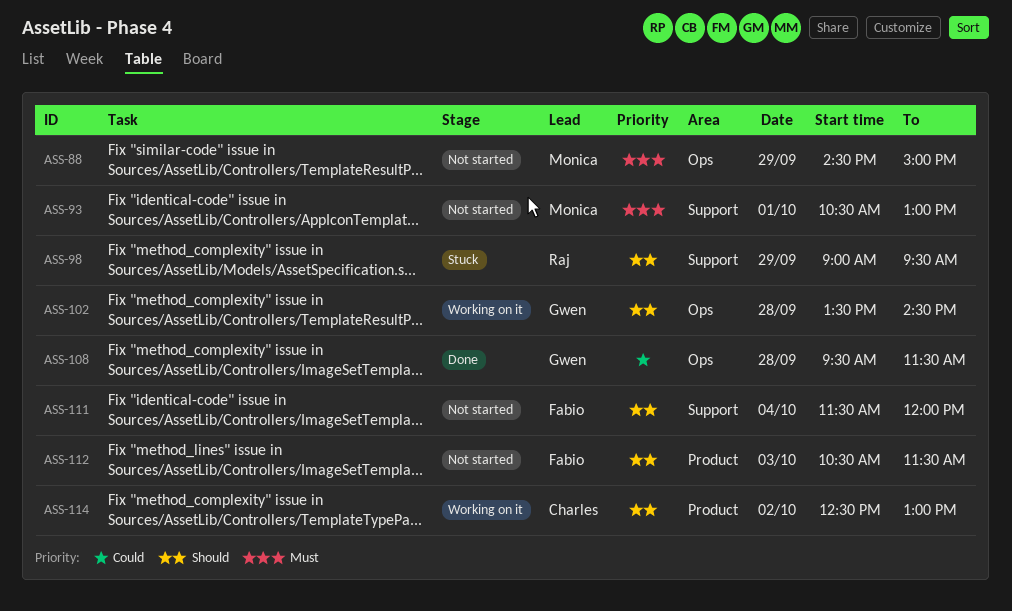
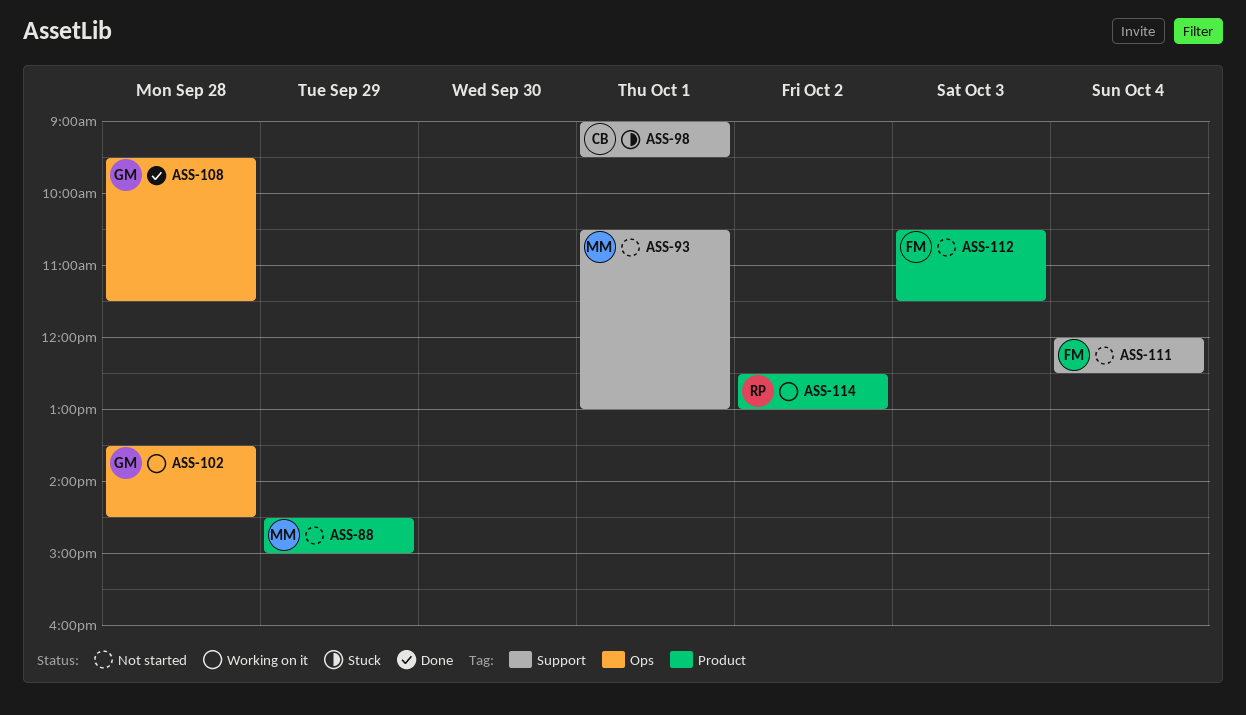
ASS-88, label: Ops -> Product
ASS-98, owner: Raj -> Charles
ASS-98, day: Sep 29 -> Oct 1
ASS-111, begins: 11:30 -> 12:00
ASS-111, ends: 12:00 -> 12:30
ASS-114, owner: Charles -> Raj

